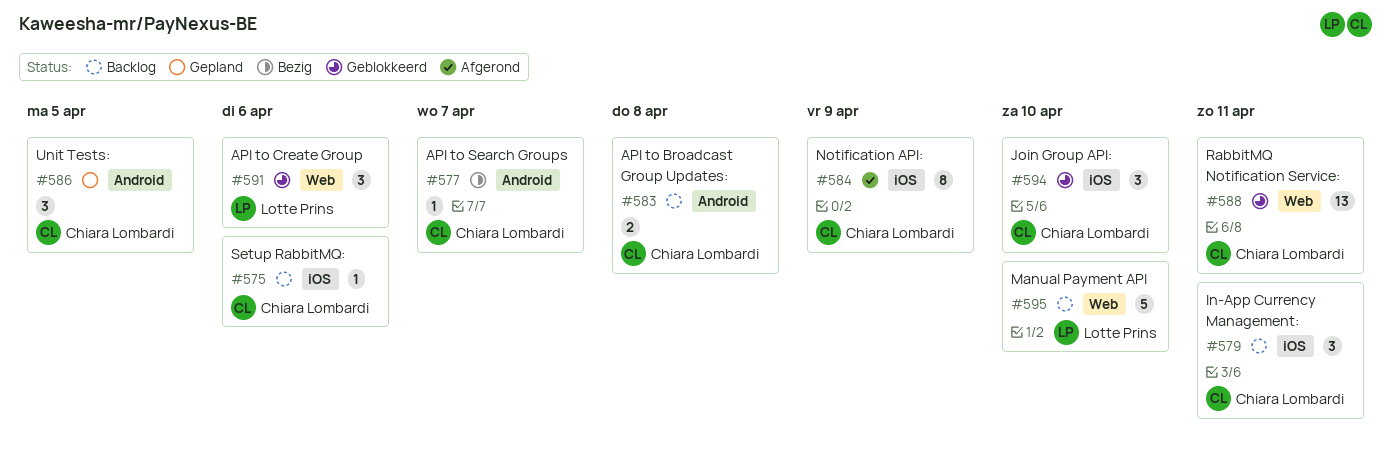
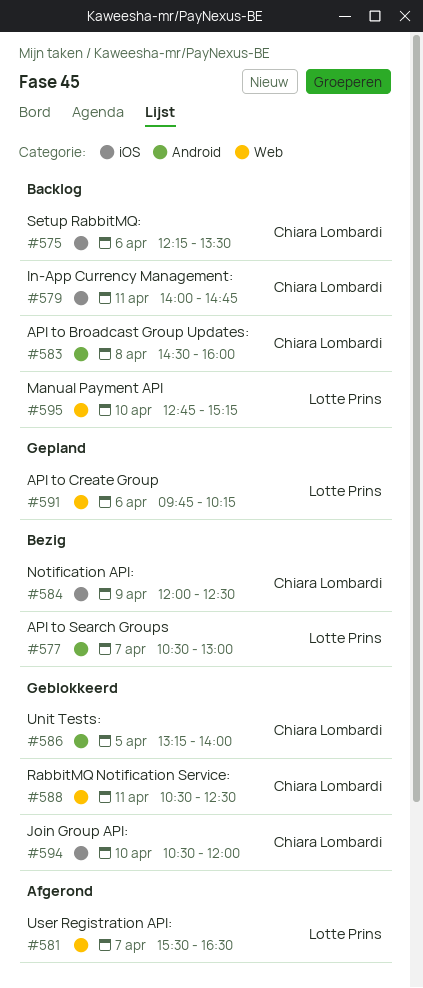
#577, owner: Chiara Lombardi -> Lotte Prins
#581: none -> present
#584, status: Afgerond -> Bezig
#586, status: Gepland -> Geblokkeerd
#591, status: Geblokkeerd -> Gepland

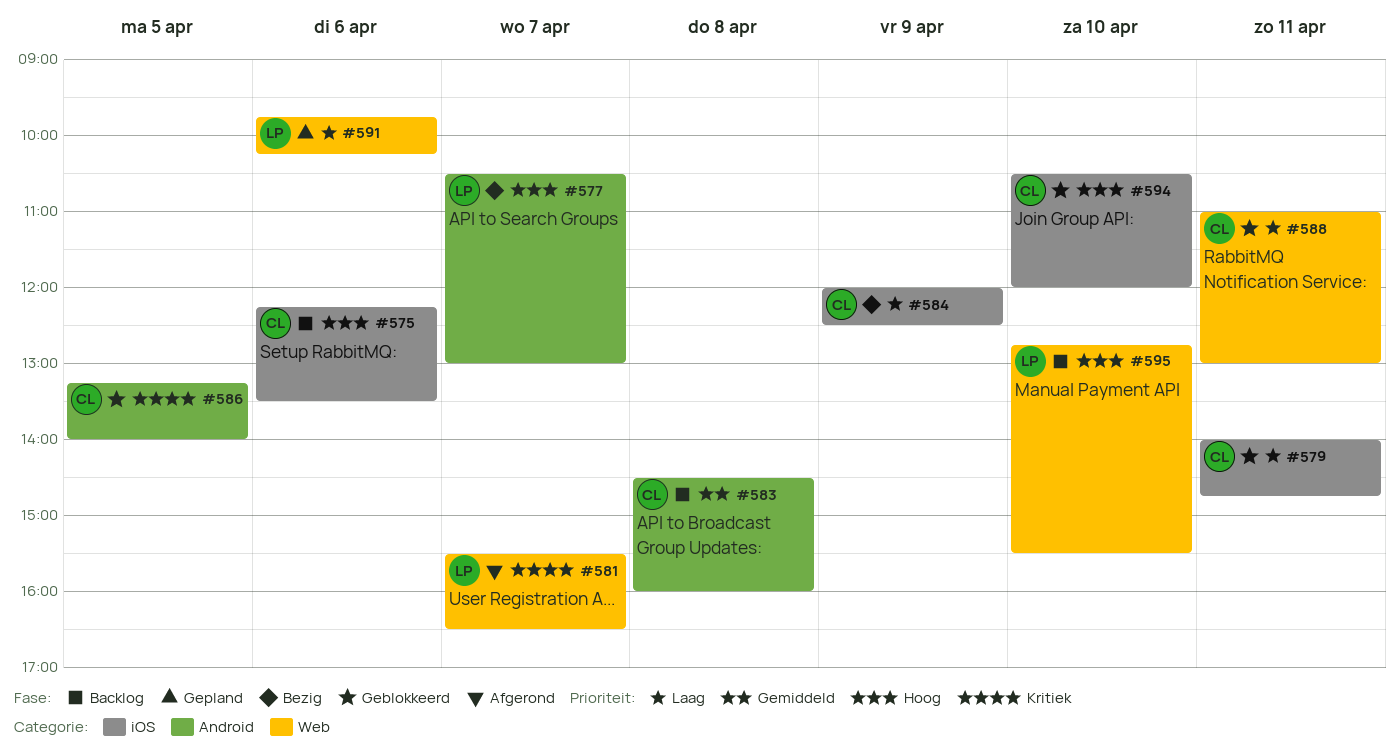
#579, status: Backlog -> Geblokkeerd
#588, begins: 10:30 -> 11:00
#588, ends: 12:30 -> 13:00
#595, ends: 15:15 -> 15:30

